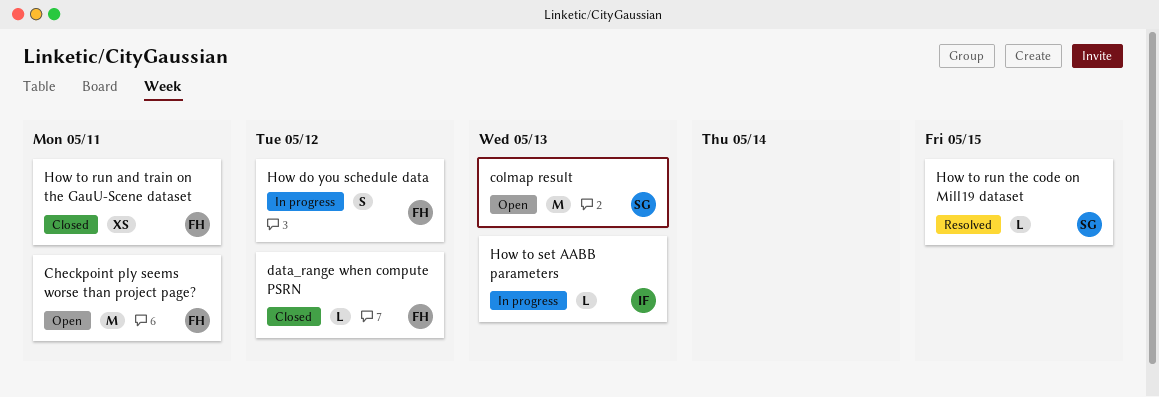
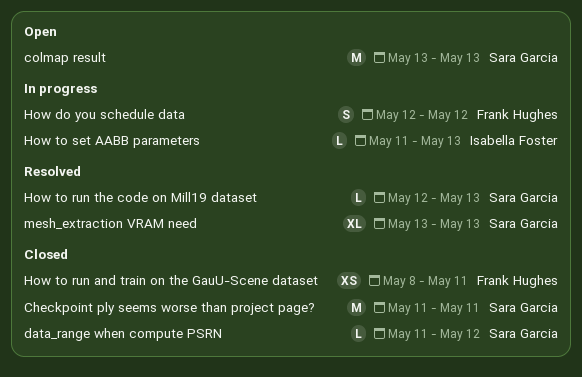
Checkpoint ply seems worse than project page?, status: Open -> Closed
Checkpoint ply seems worse than project page?, owner: Frank Hughes -> Sara Garcia
data_range when compute PSRN, owner: Frank Hughes -> Sara Garcia
How to run the code on Mill19 dataset, due: May 15 -> May 13
mesh_extraction VRAM need: none -> present

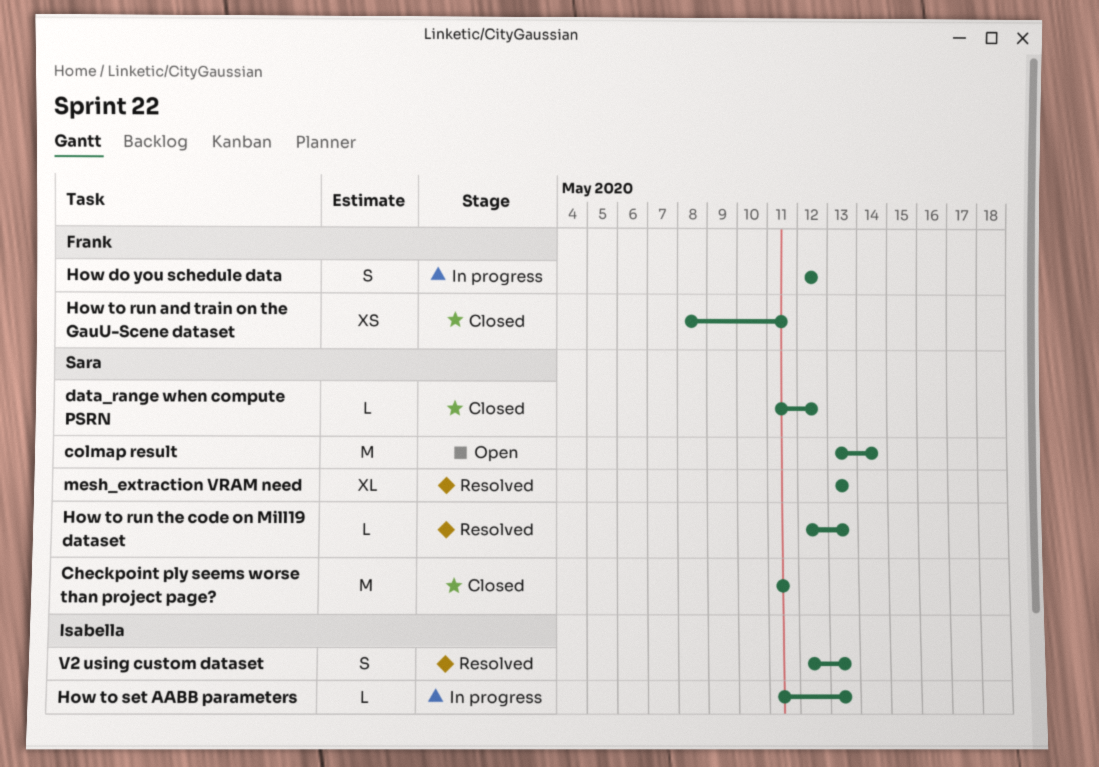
colmap result, due: May 13 -> May 14
V2 using custom dataset: none -> present

